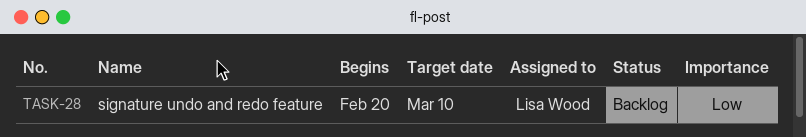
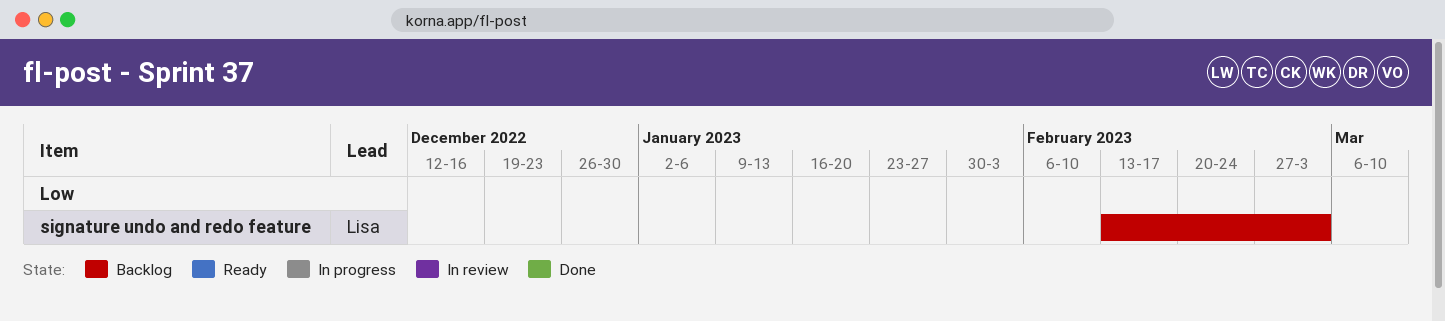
signature undo and redo feature, start: Feb 20 -> Feb 13
signature undo and redo feature, due: Mar 10 -> Mar 3

